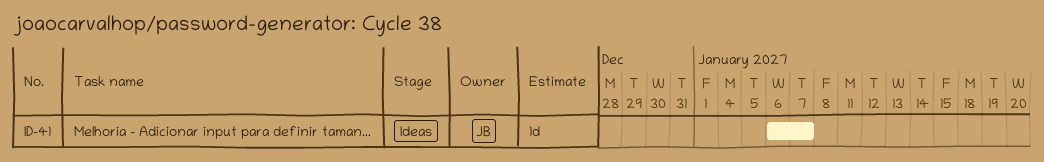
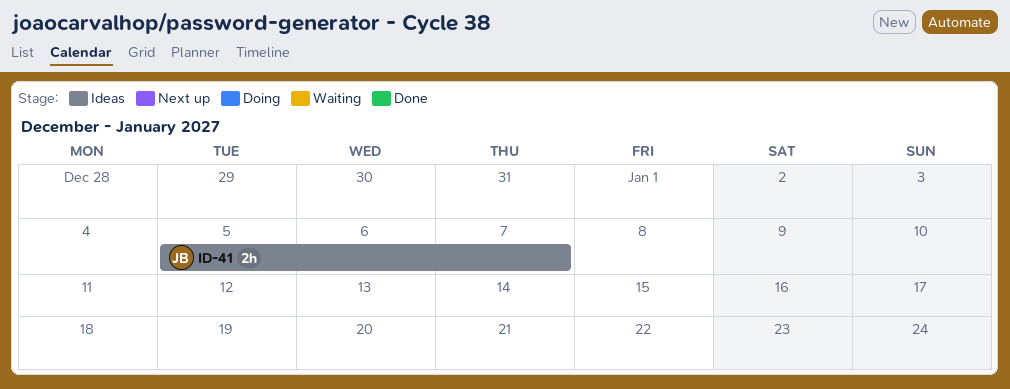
ID-41, estimate: 1d -> 2h
ID-41, start: Jan 6 -> Jan 5

